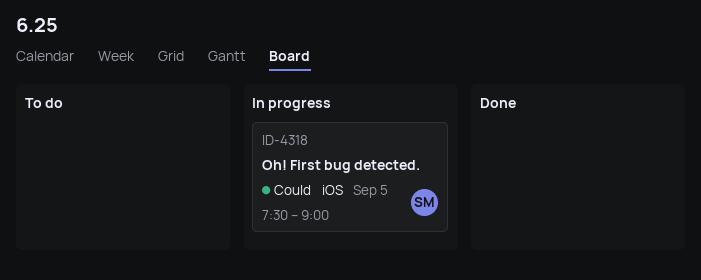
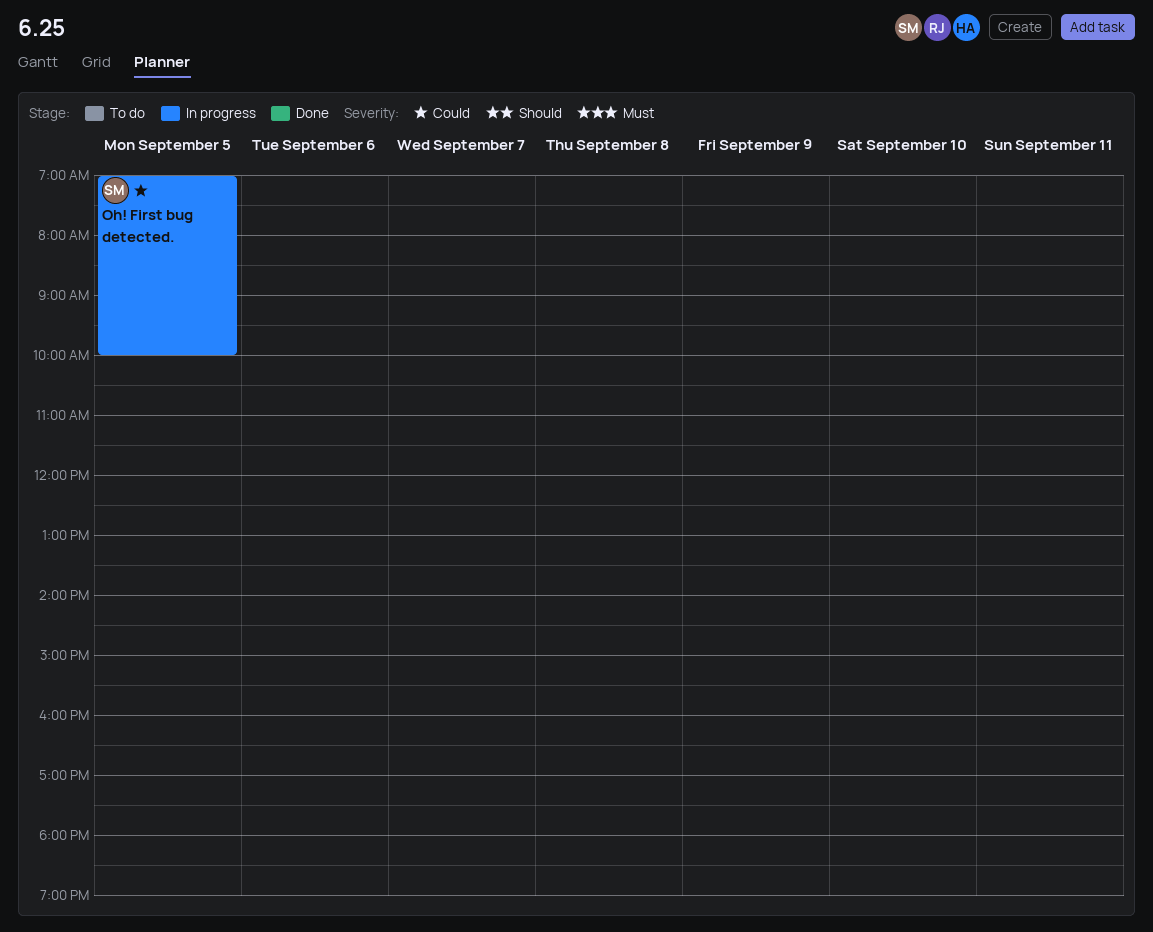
Oh! First bug detected., begins: 07:30 -> 07:00
Oh! First bug detected., ends: 09:00 -> 10:00

